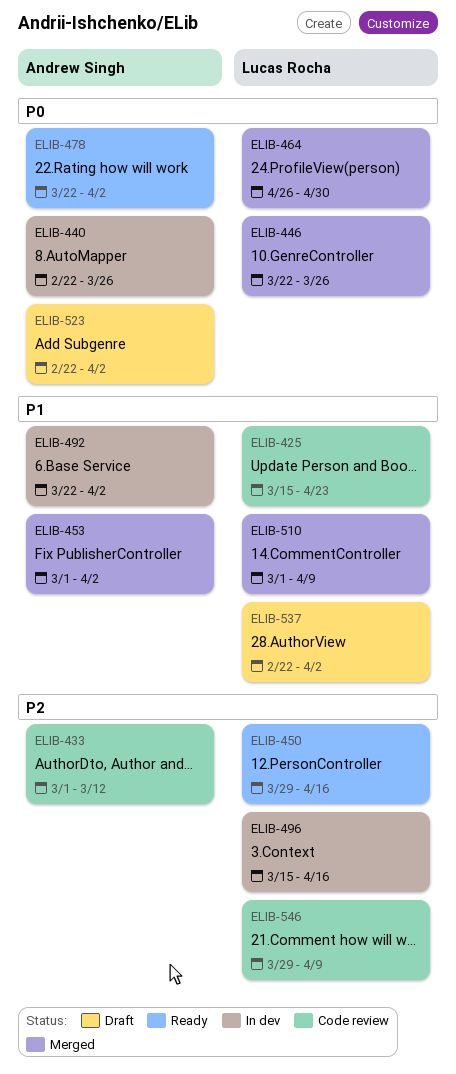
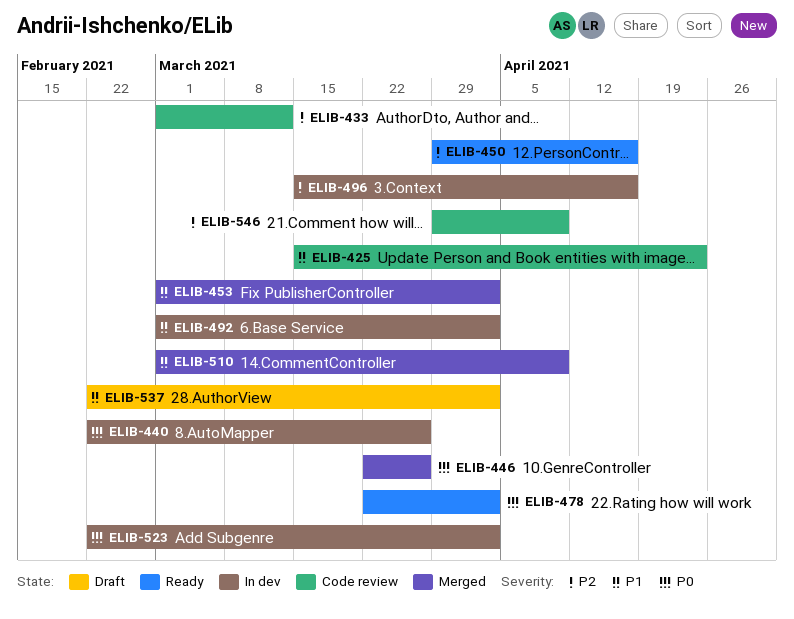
ELIB-464: present -> none
ELIB-492, start: Mar 22 -> Mar 1
ELIB-523, status: Draft -> In dev

